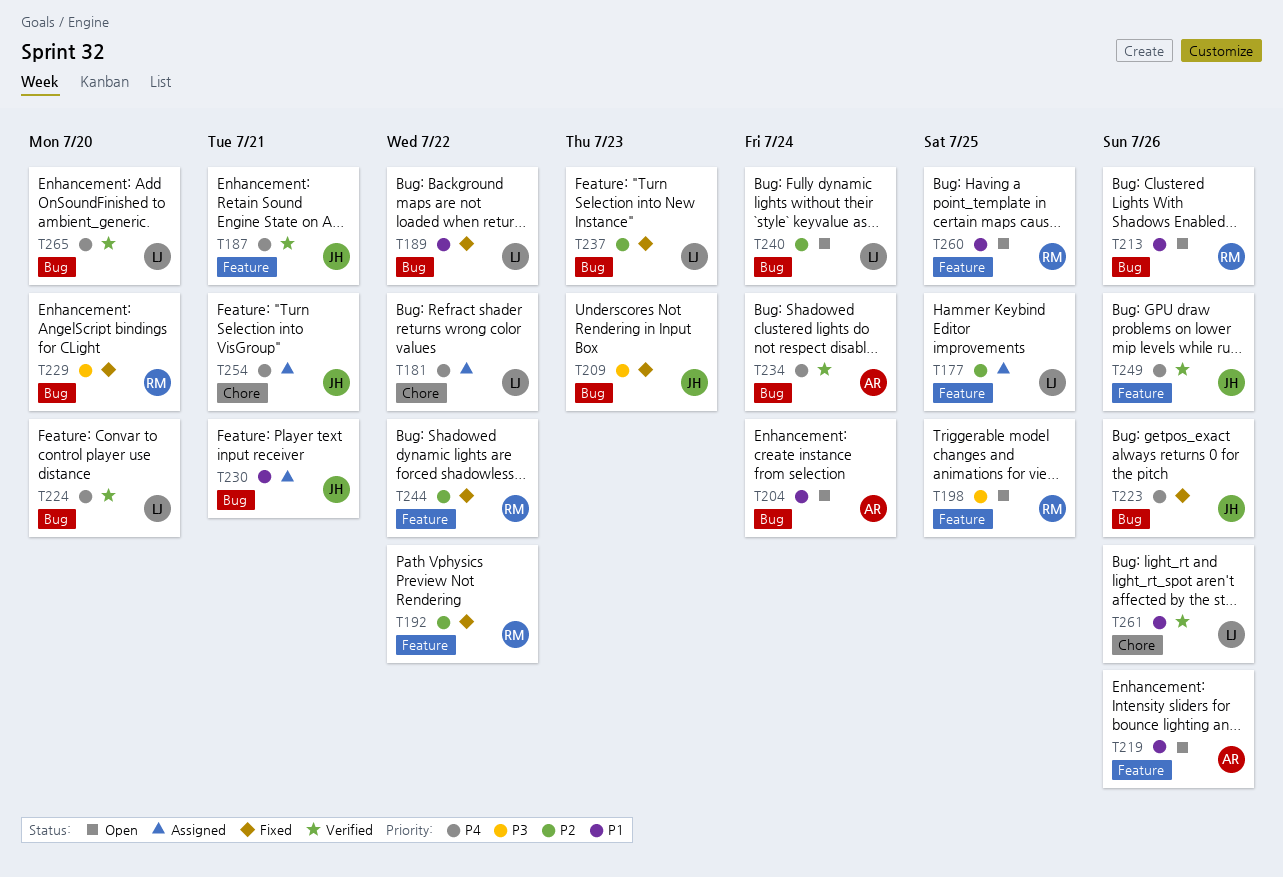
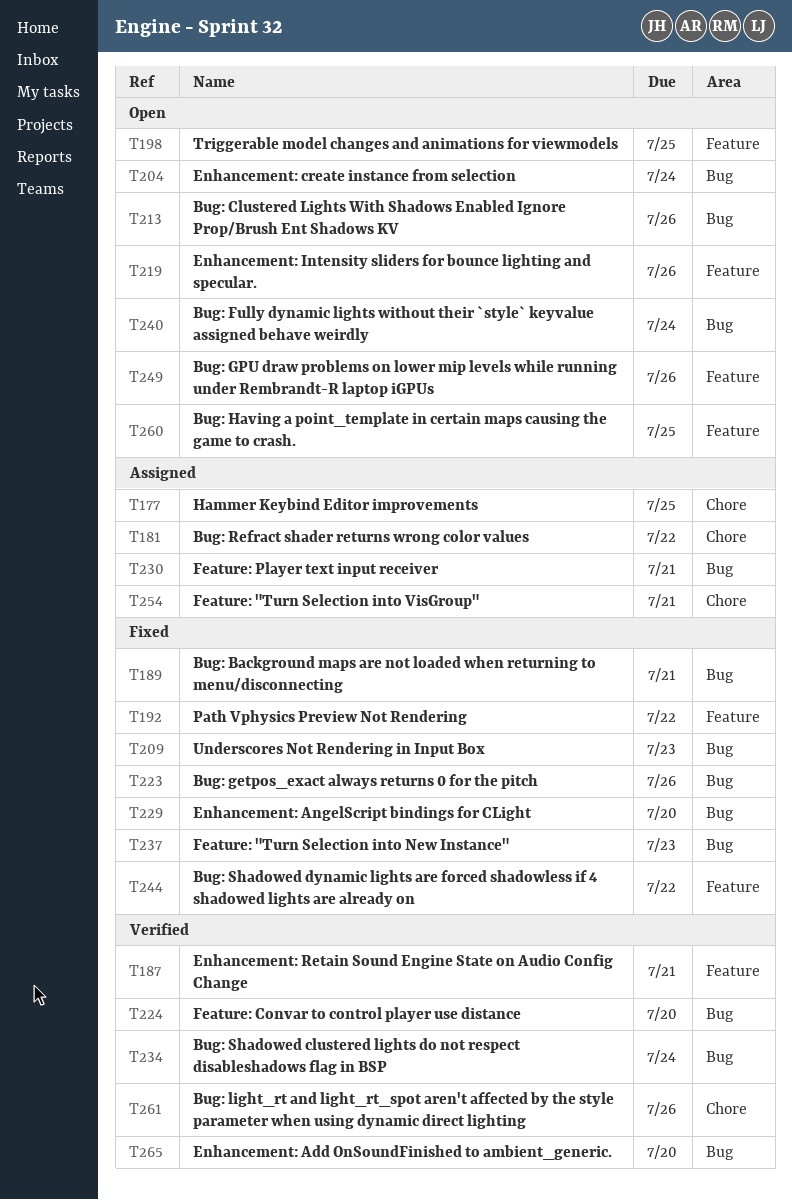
T177, label: Feature -> Chore
T189, due: Jul 22 -> Jul 21
T249, status: Verified -> Open

